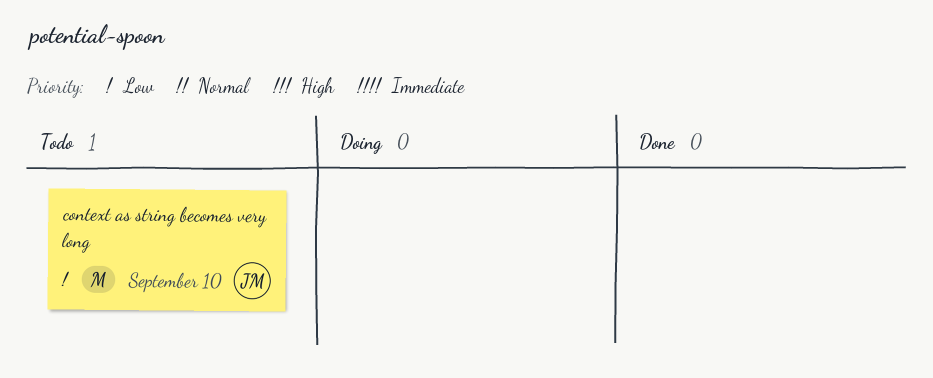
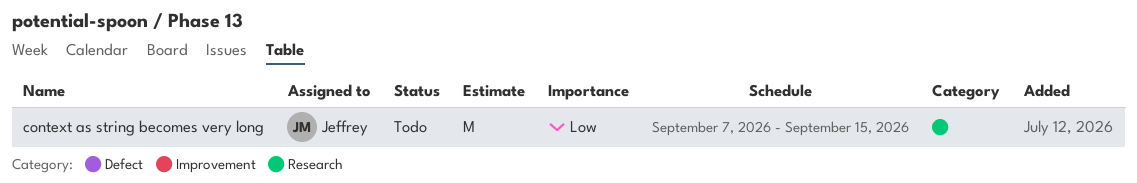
context as string becomes very long, due: Sep 10 -> Sep 15

